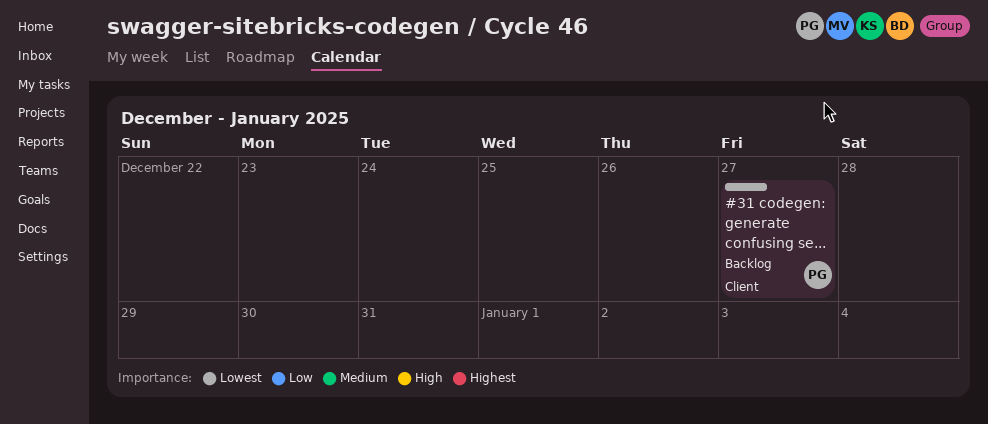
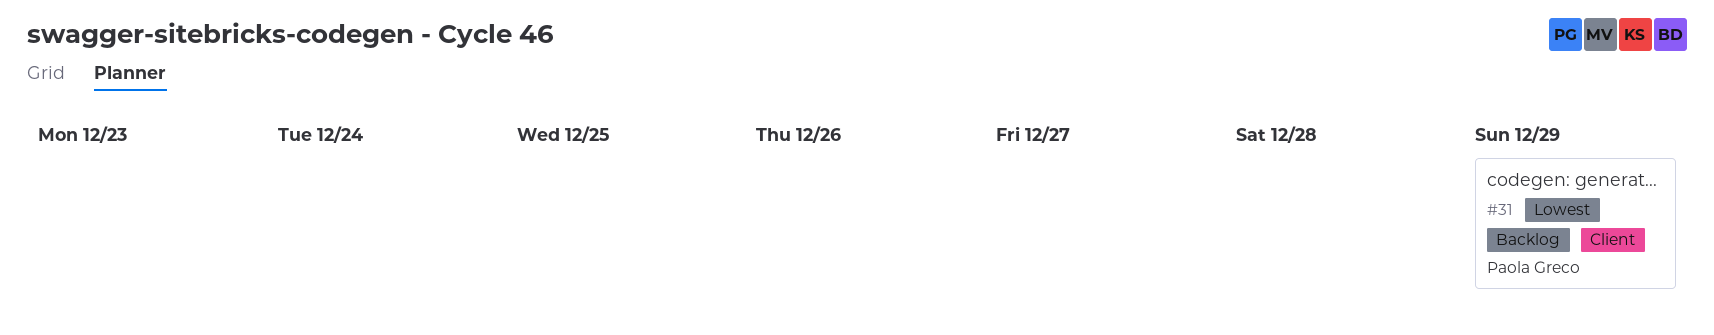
#31, due: Dec 27 -> Dec 29

